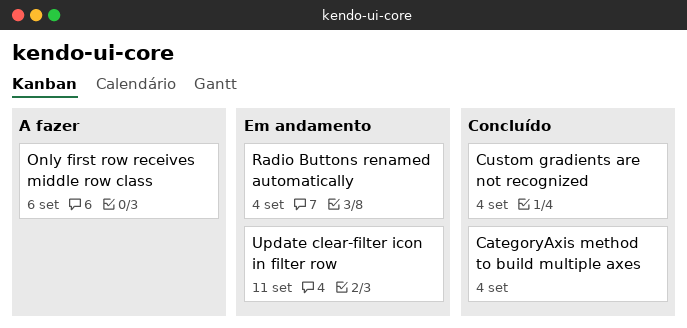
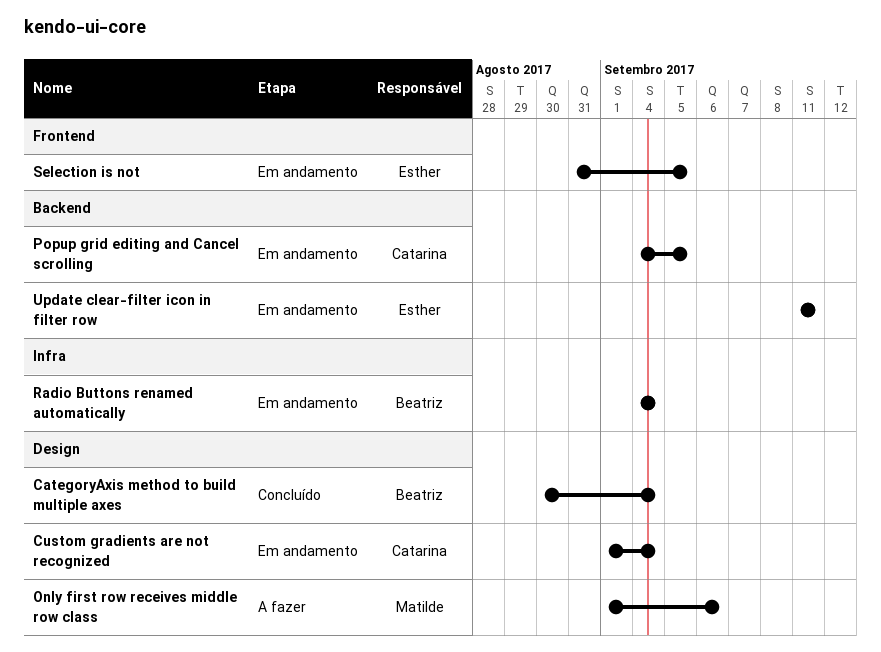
Custom gradients are not recognized, status: Concluído -> Em andamento
Popup grid editing and Cancel scrolling: none -> present
Selection is not: none -> present

